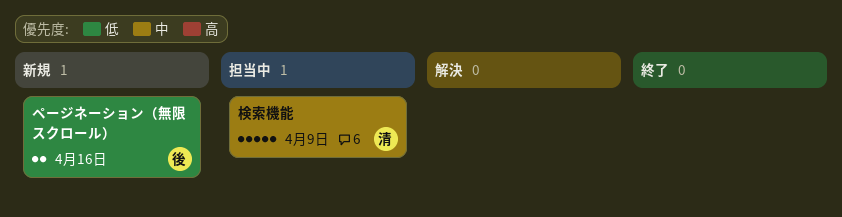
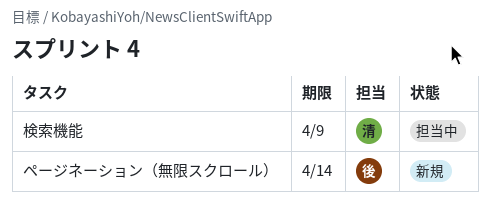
ページネーション（無限スクロール）, due: Apr 16 -> Apr 14

